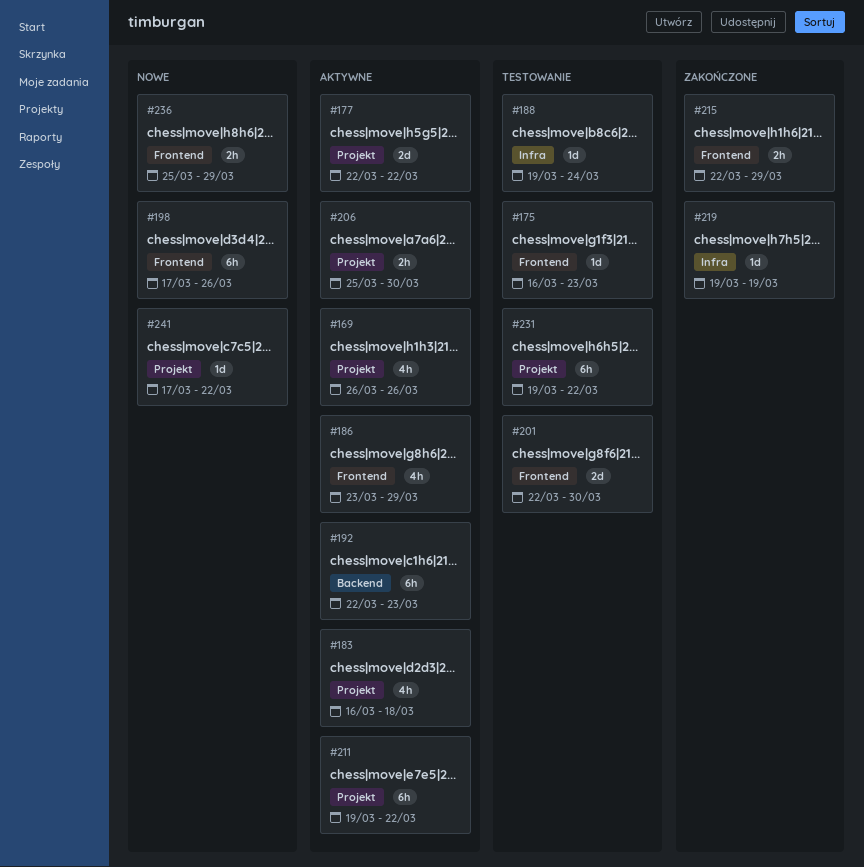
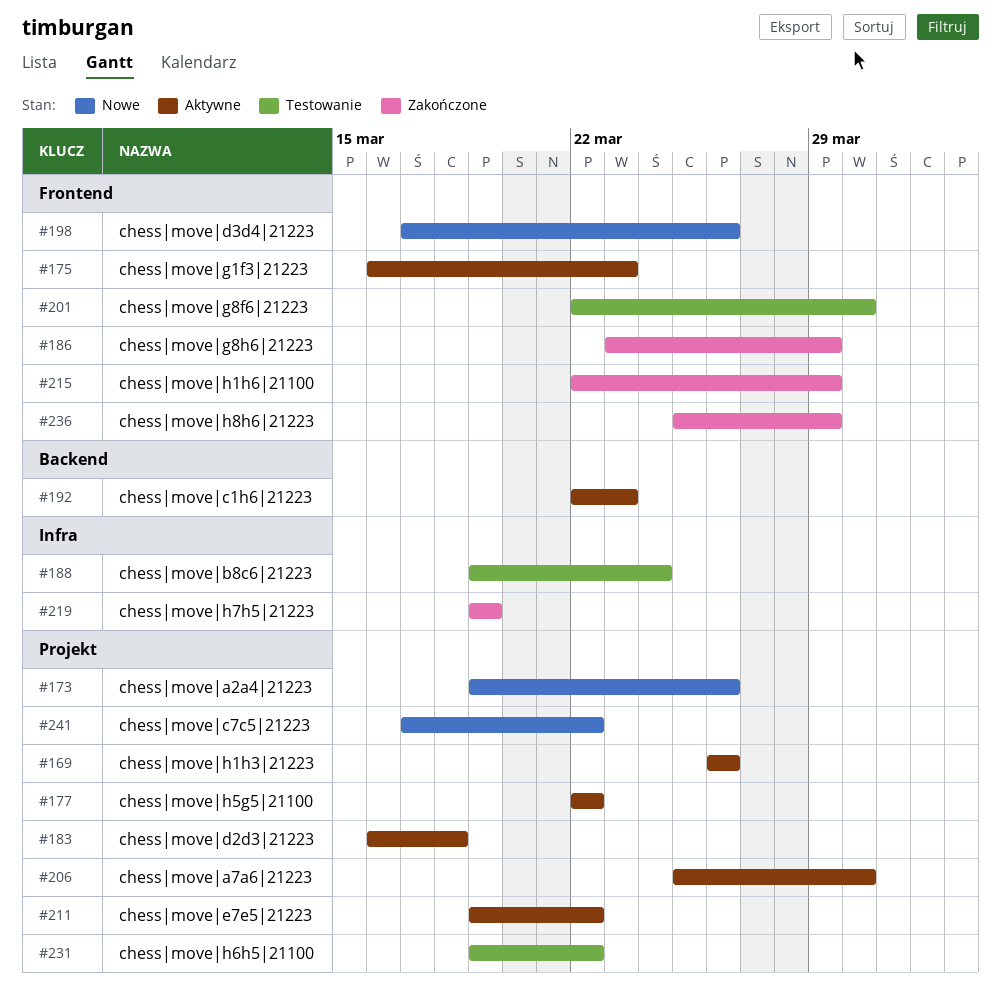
#173: none -> present
#175, status: Testowanie -> Aktywne
#186, status: Aktywne -> Zakończone
#236, status: Nowe -> Zakończone

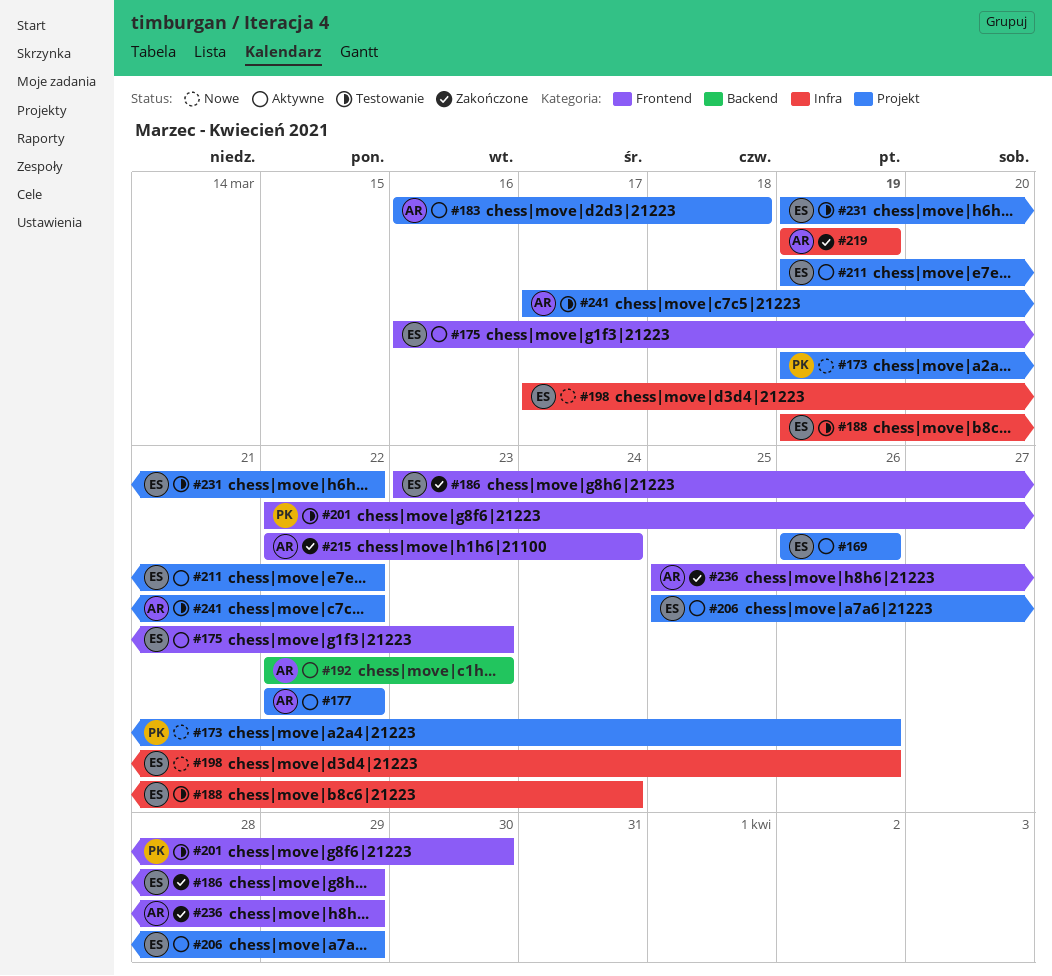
#198, label: Frontend -> Infra
#206, due: Mar 30 -> Mar 29
#215, due: Mar 29 -> Mar 24
#241, status: Nowe -> Testowanie

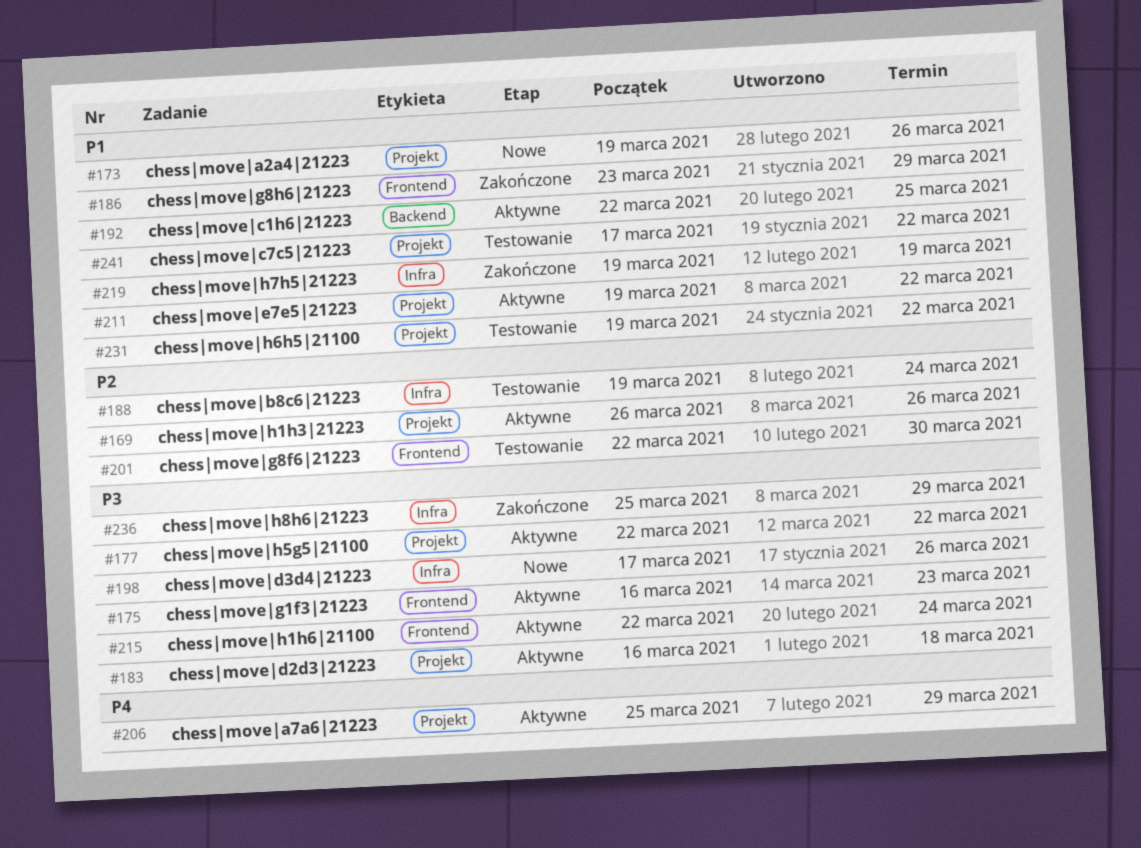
#192, due: Mar 23 -> Mar 25
#215, status: Zakończone -> Aktywne
#236, label: Frontend -> Infra

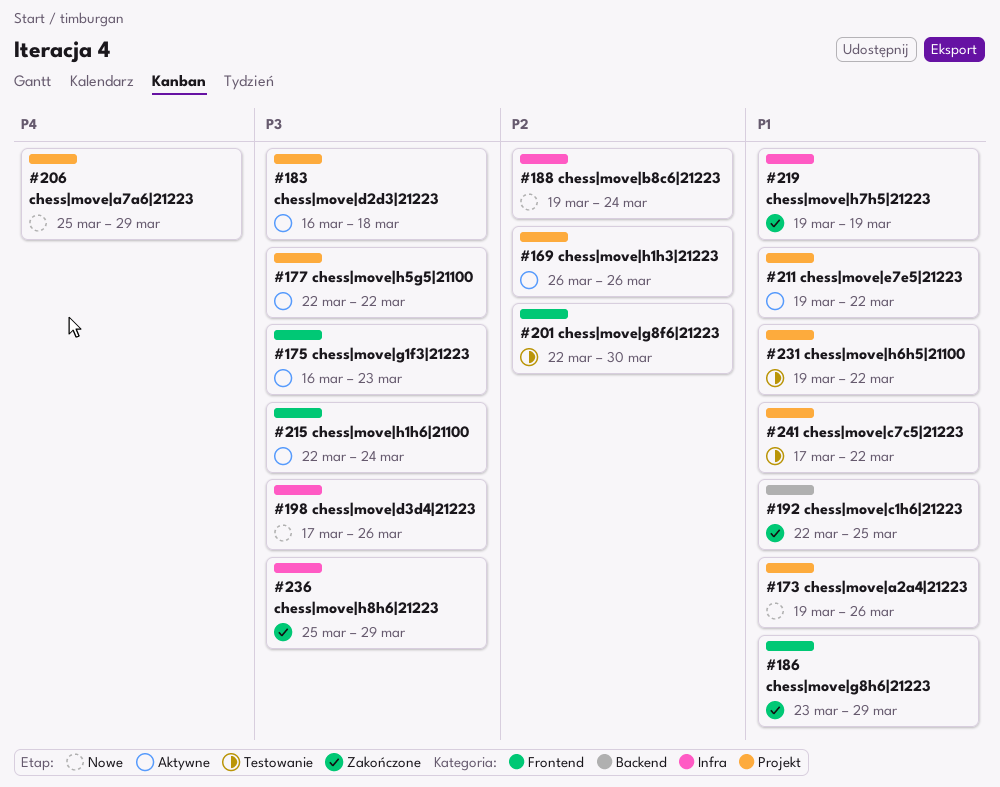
#188, status: Testowanie -> Nowe
#192, status: Aktywne -> Zakończone
#206, status: Aktywne -> Nowe

